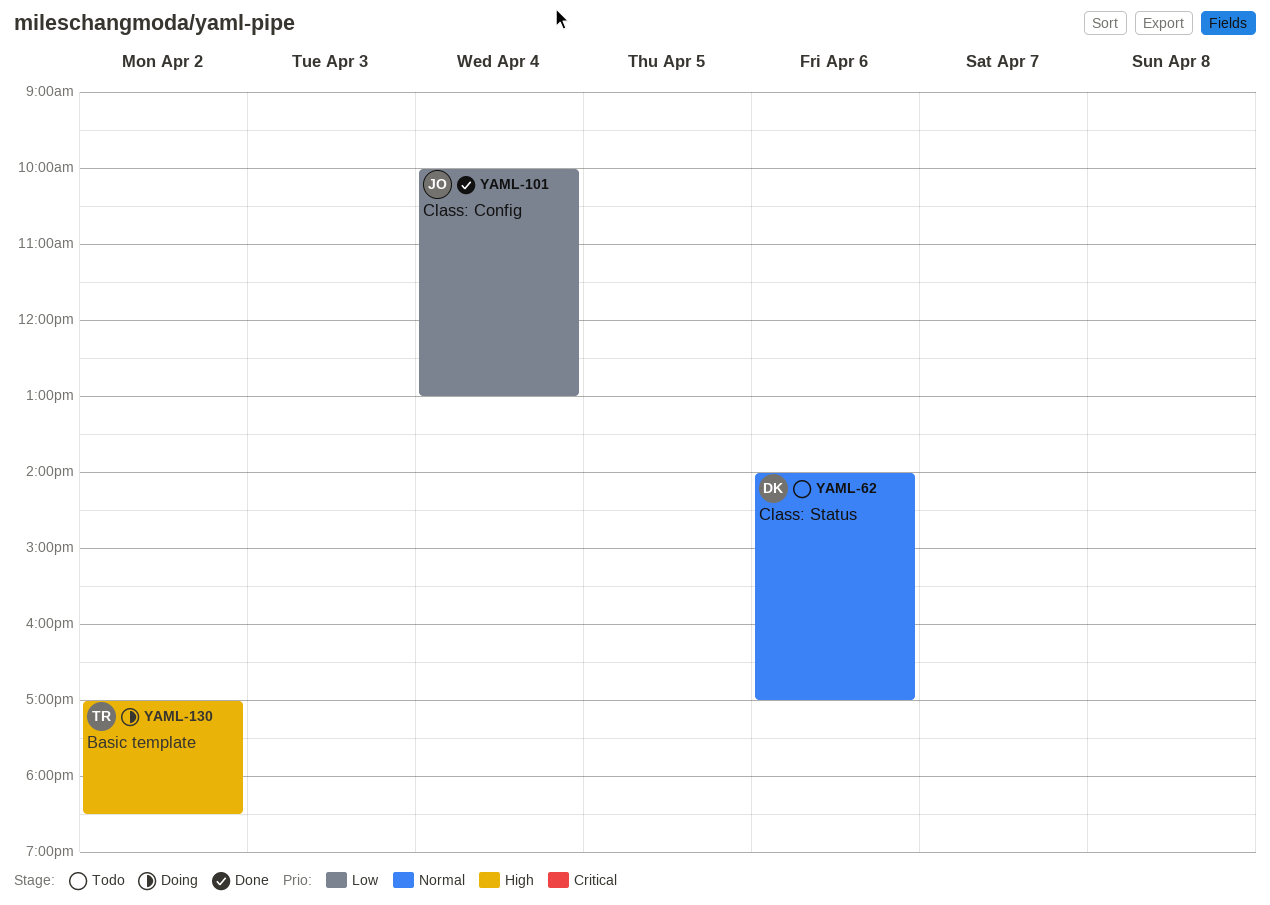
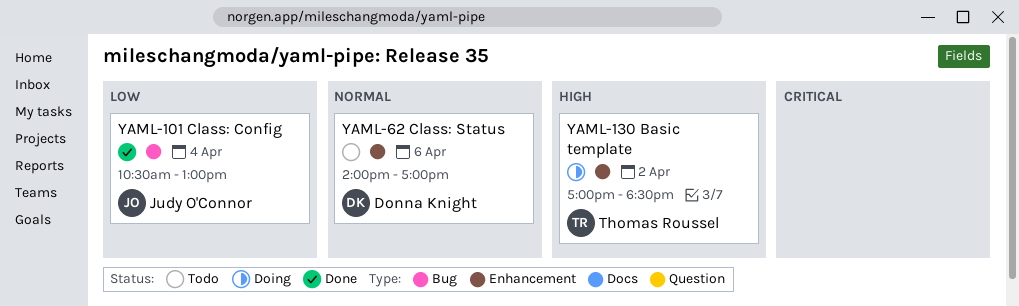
YAML-101, begins: 10:00 -> 10:30

